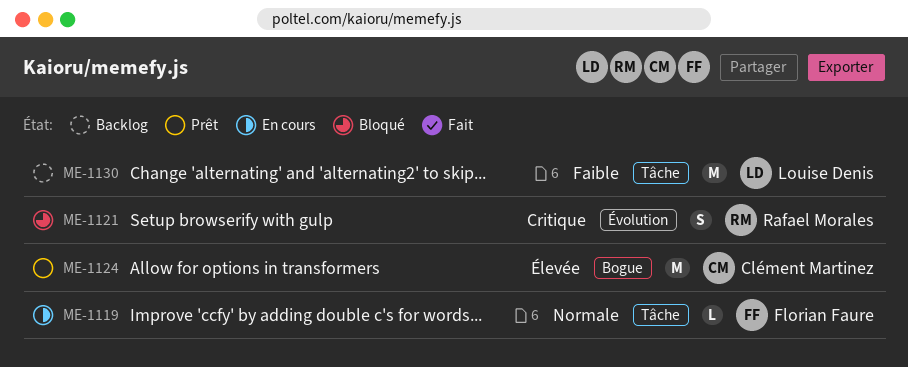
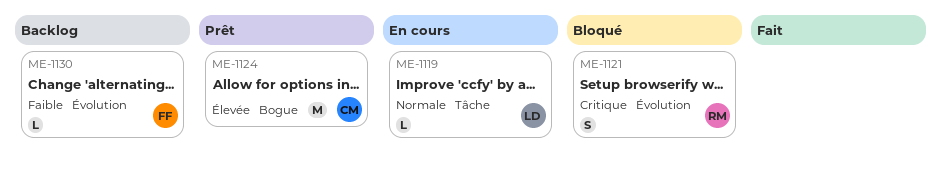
ME-1119, owner: Florian Faure -> Louise Denis
ME-1130, owner: Louise Denis -> Florian Faure
ME-1130, label: Tâche -> Évolution
ME-1130, estimate: M -> L

